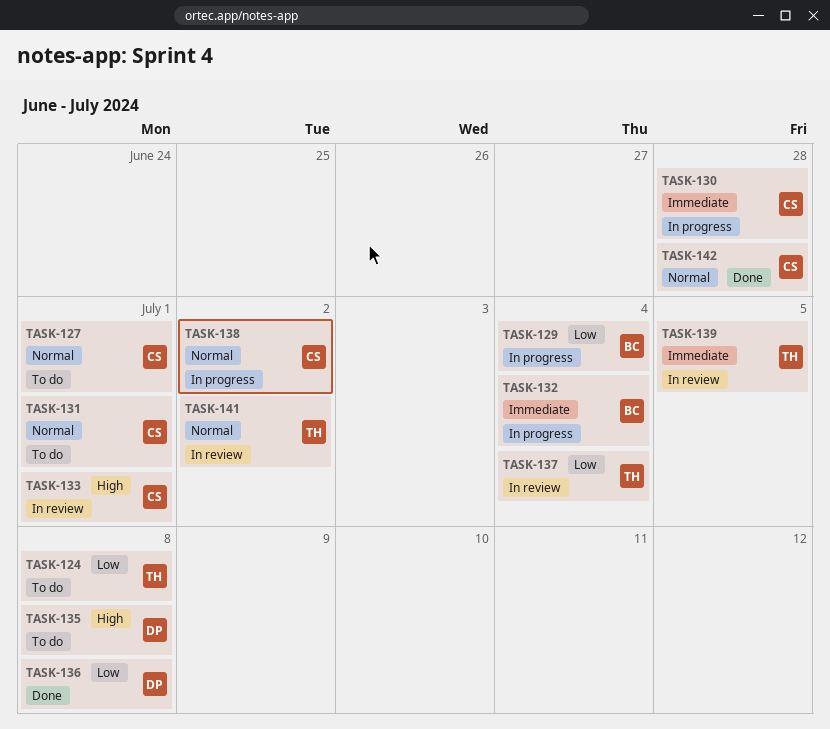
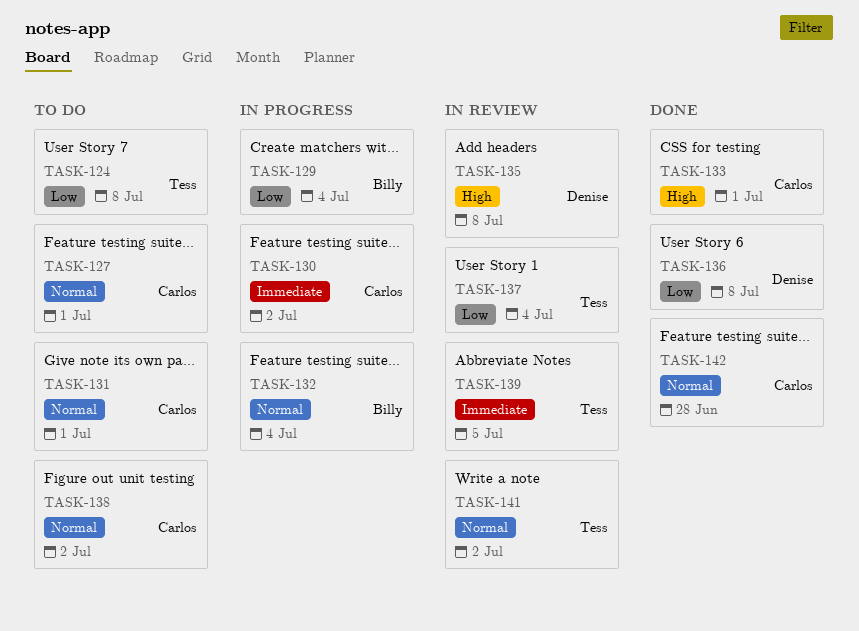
TASK-130, due: Jun 28 -> Jul 2
TASK-132, priority: Immediate -> Normal
TASK-133, status: In review -> Done
TASK-135, status: To do -> In review
TASK-138, status: In progress -> To do

